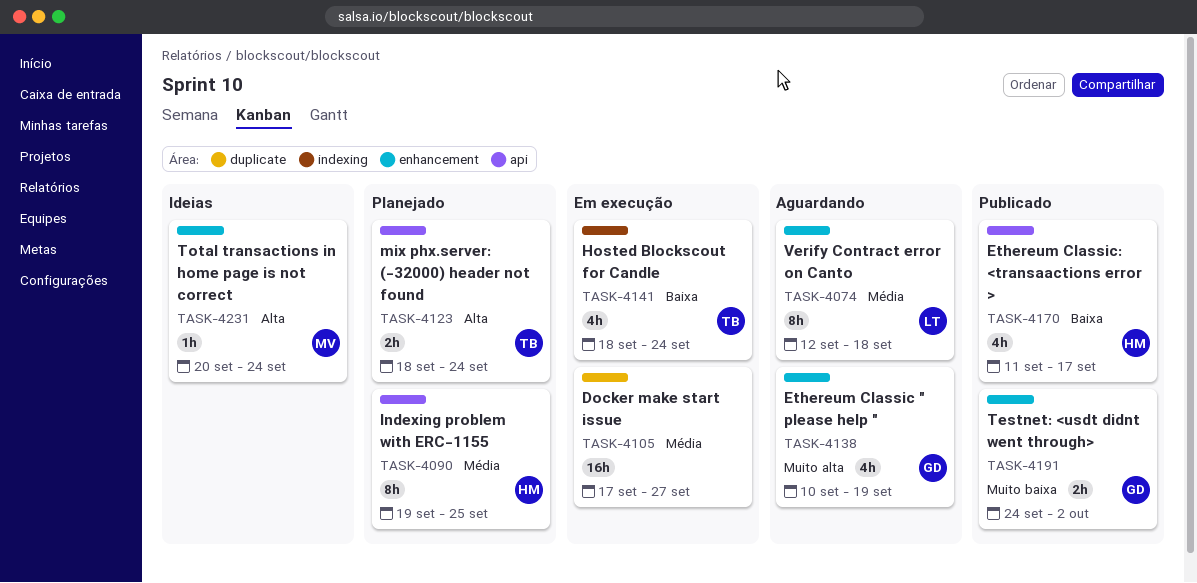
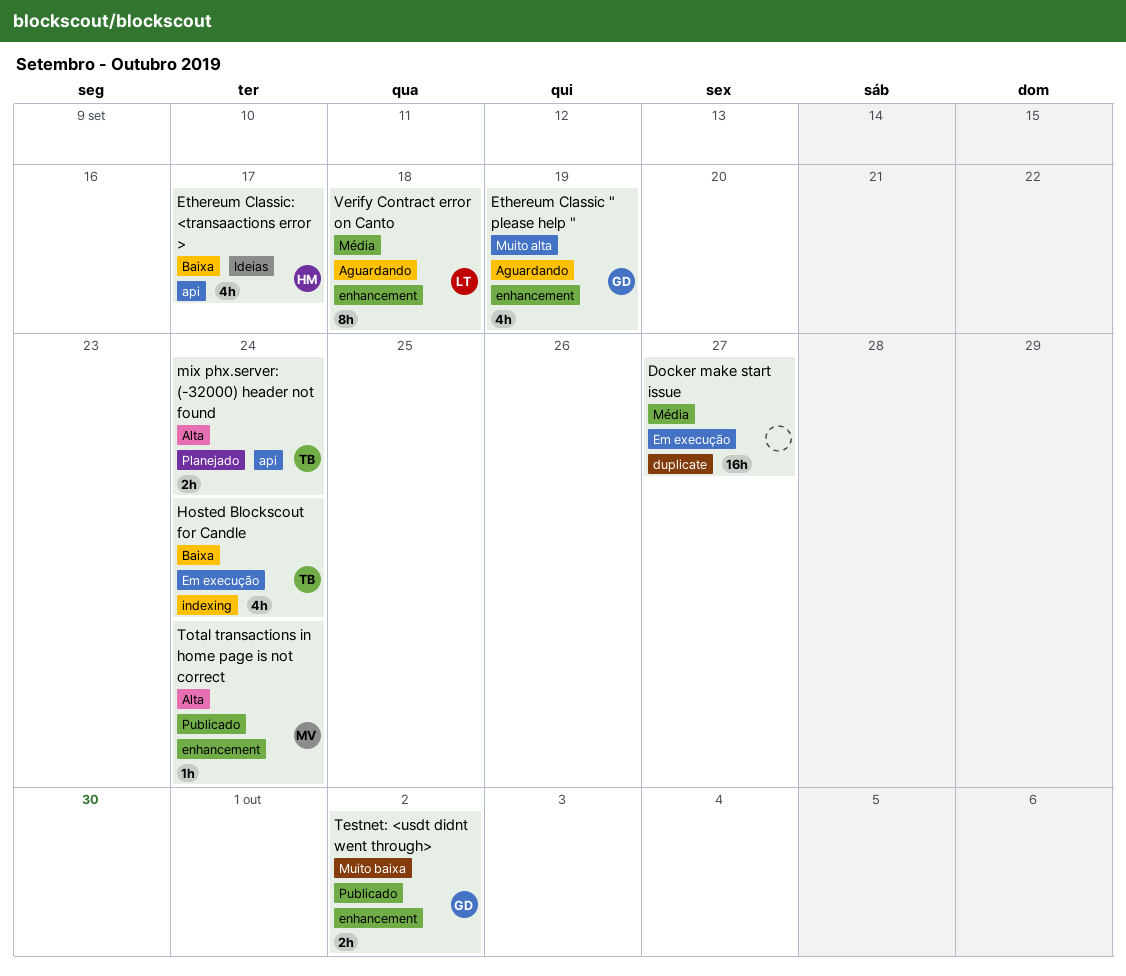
Ethereum Classic: <transaactions error >, status: Publicado -> Ideias
Indexing problem with ERC-1155: present -> none
Total transactions in home page is not correct, status: Ideias -> Publicado

